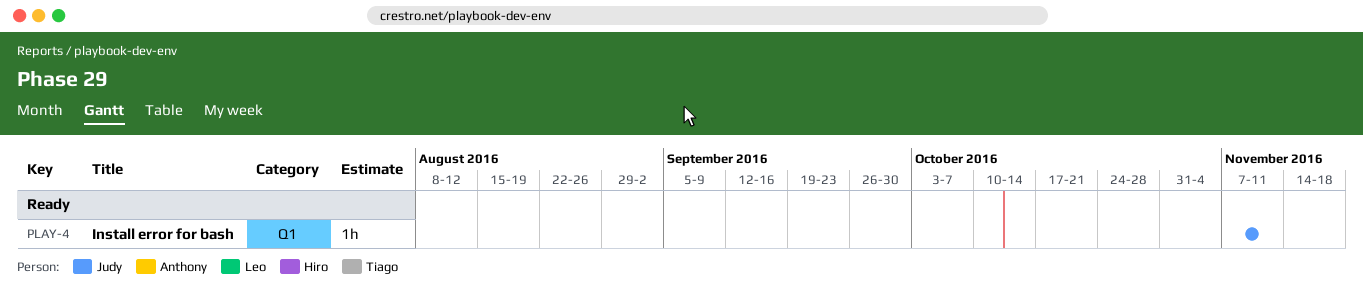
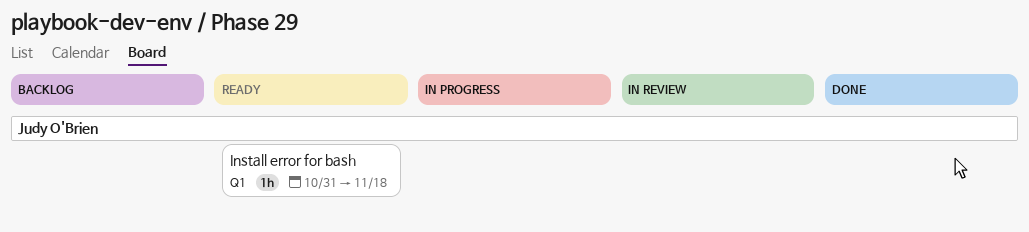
Install error for bash, start: Nov 7 -> Oct 31
Install error for bash, due: Nov 11 -> Nov 18

